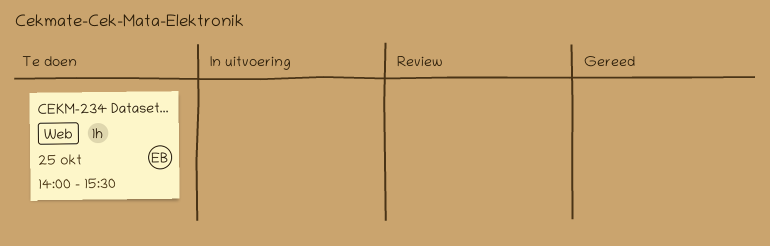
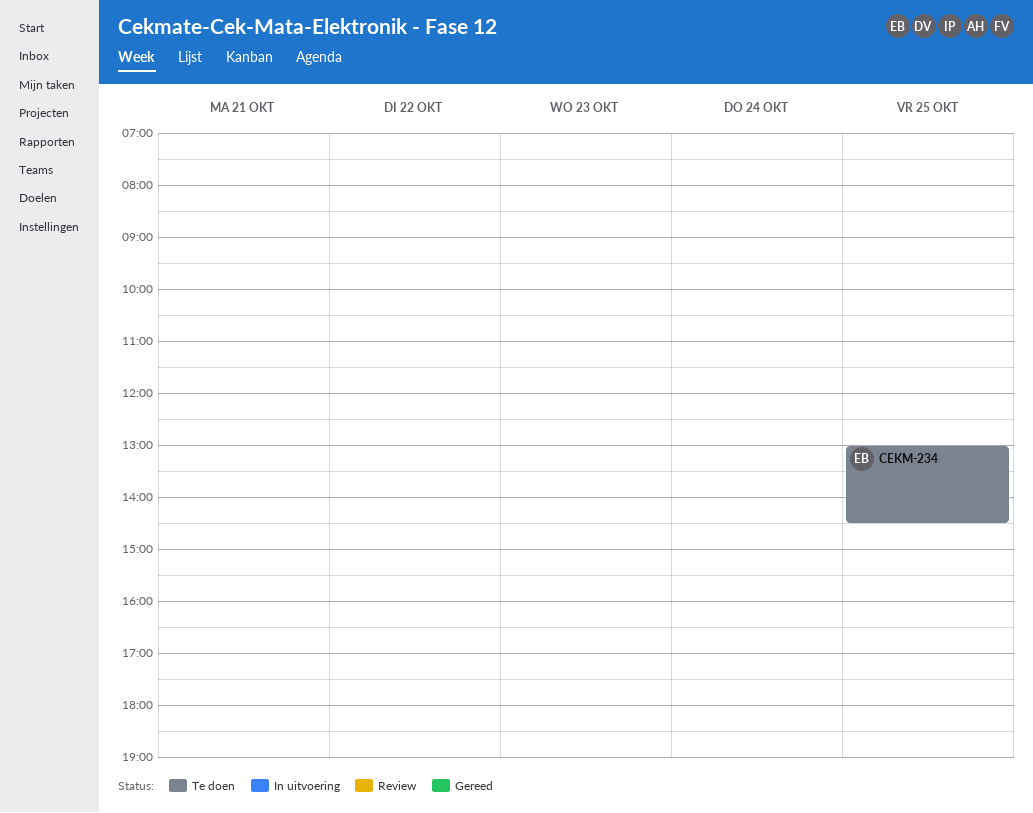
CEKM-234, begins: 14:00 -> 13:00
CEKM-234, ends: 15:30 -> 14:30

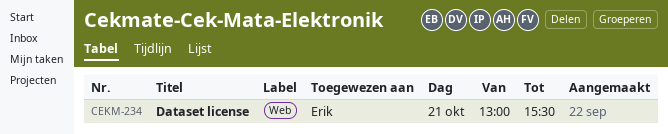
CEKM-234, day: Oct 25 -> Oct 21
CEKM-234, ends: 14:30 -> 15:30

